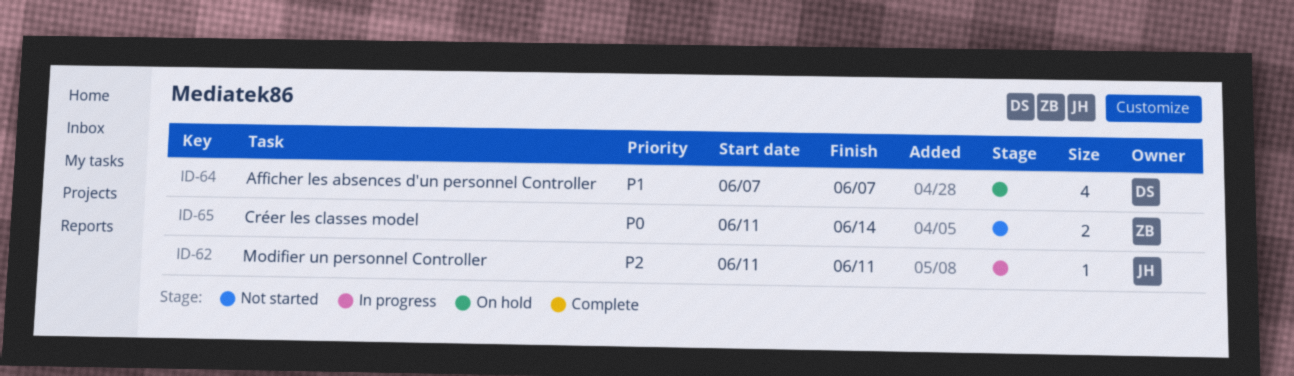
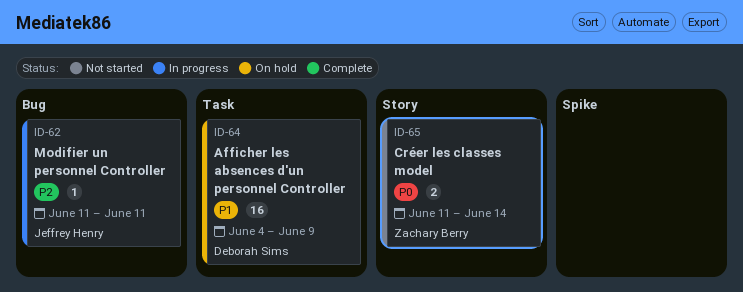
ID-64, estimate: 4 -> 16
ID-64, start: Jun 7 -> Jun 4
ID-64, due: Jun 7 -> Jun 9

